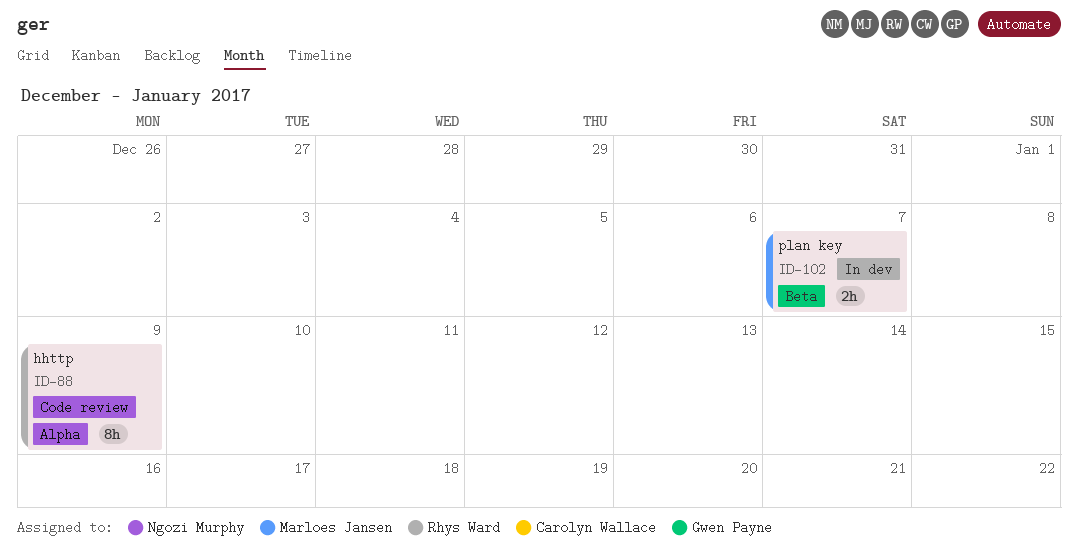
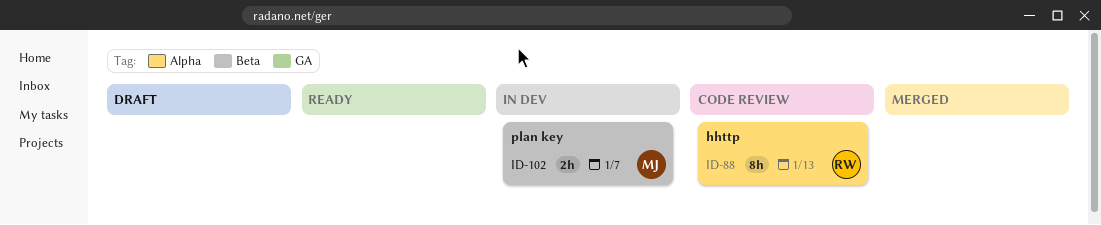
ID-88, due: Jan 9 -> Jan 13

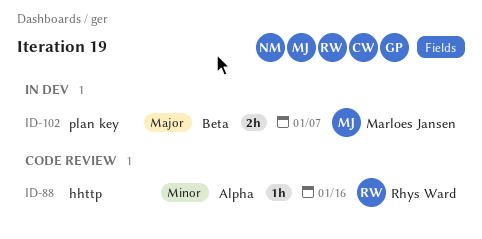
ID-88, estimate: 8h -> 1h
ID-88, due: Jan 13 -> Jan 16

